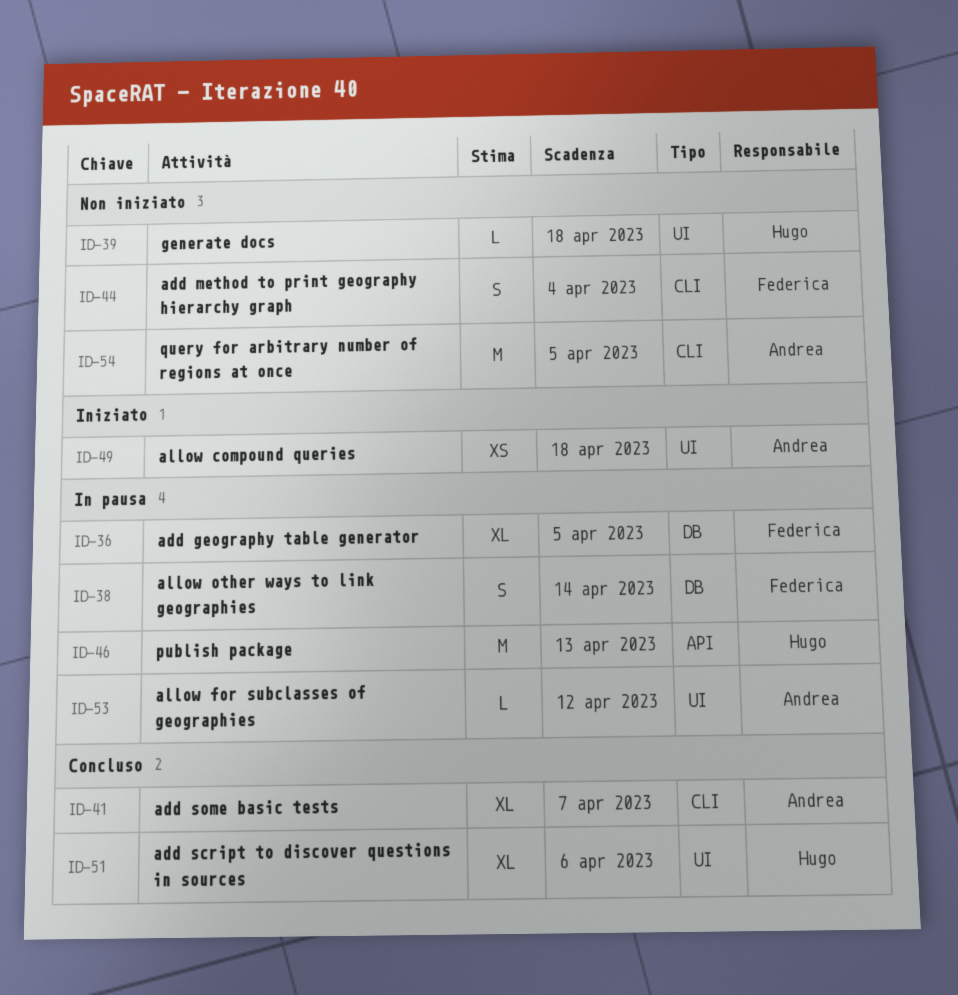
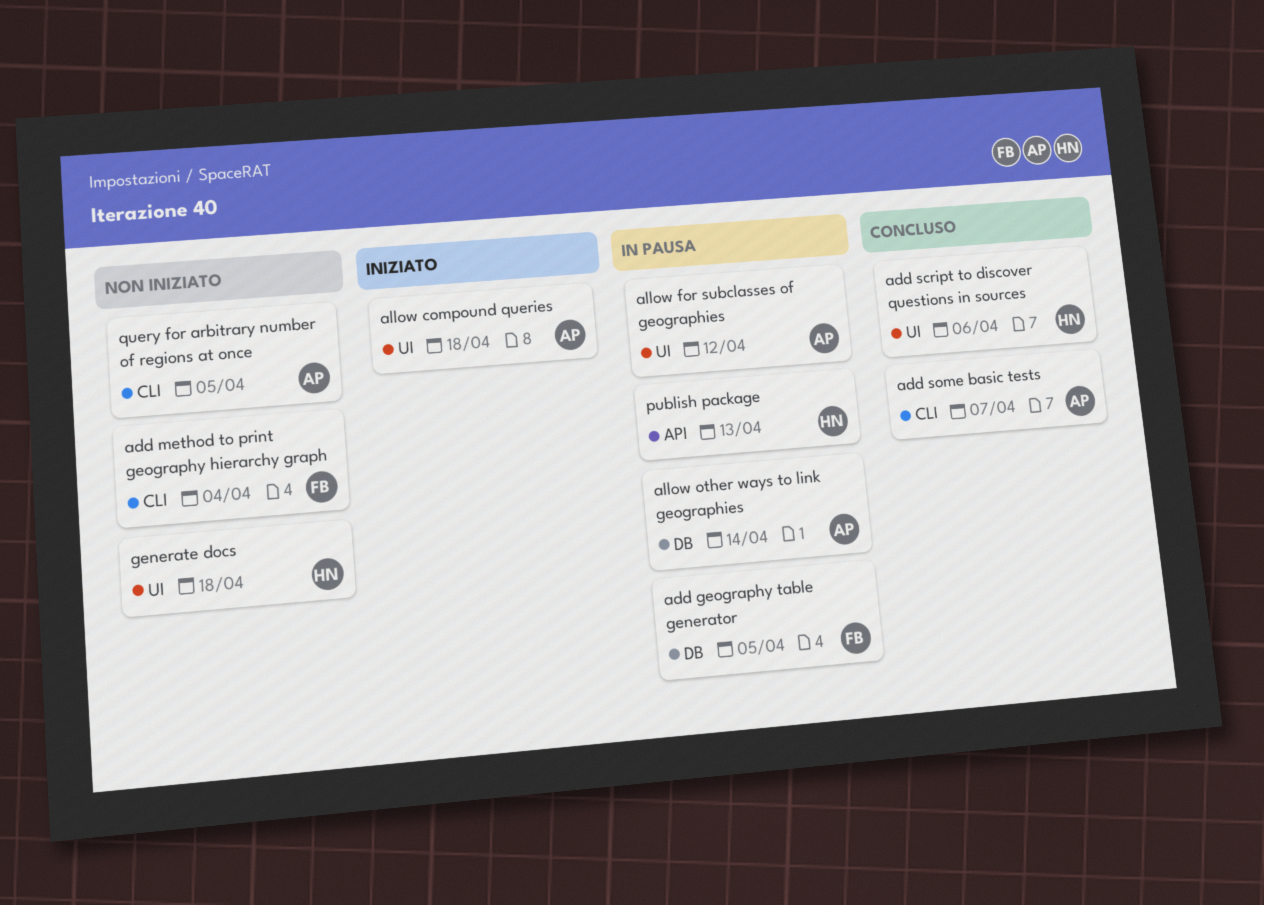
allow other ways to link geographies, owner: Federica -> Andrea

